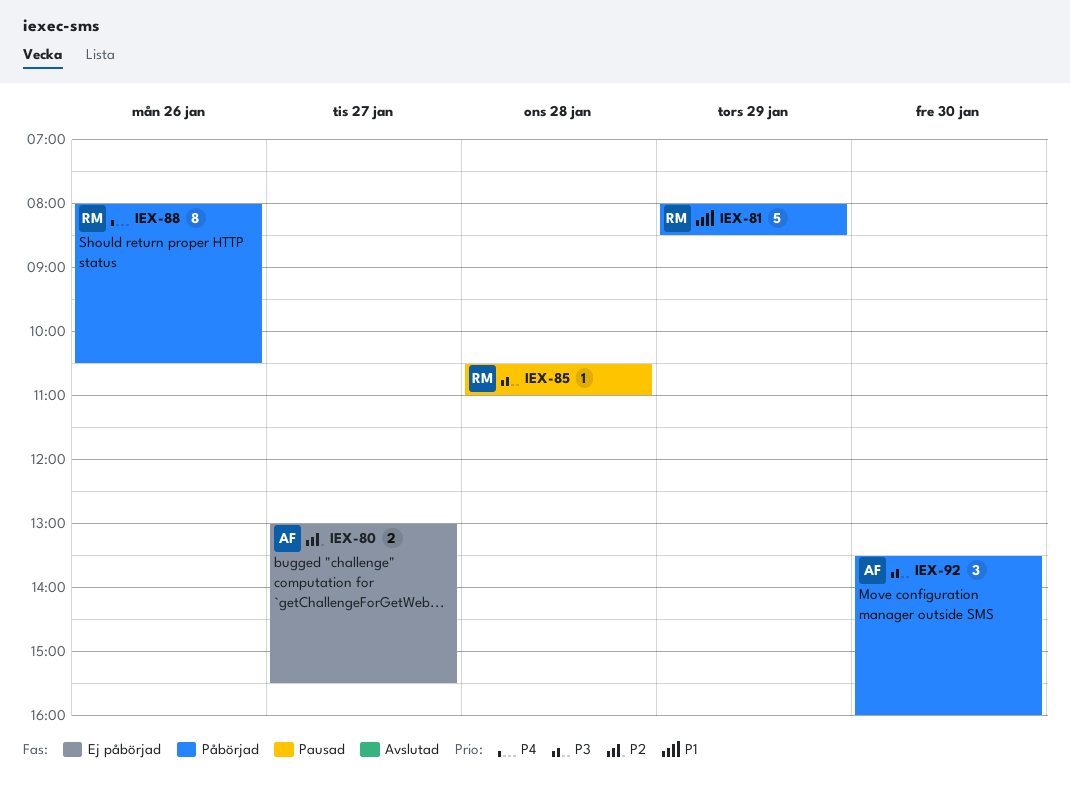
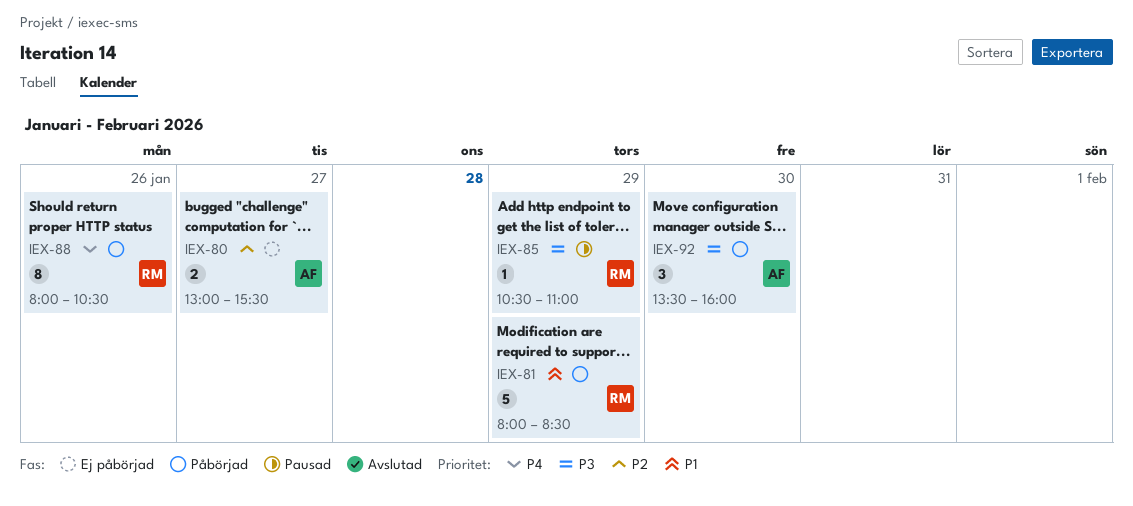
IEX-85, day: Jan 28 -> Jan 29

